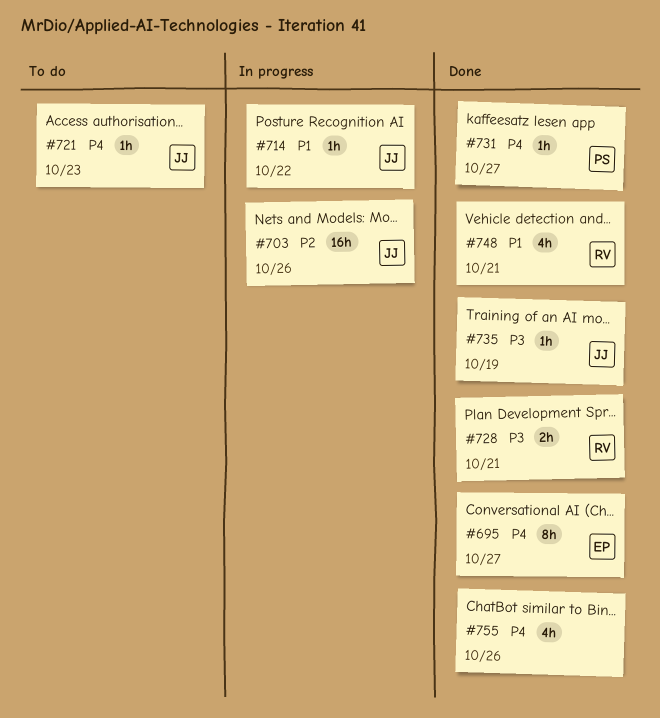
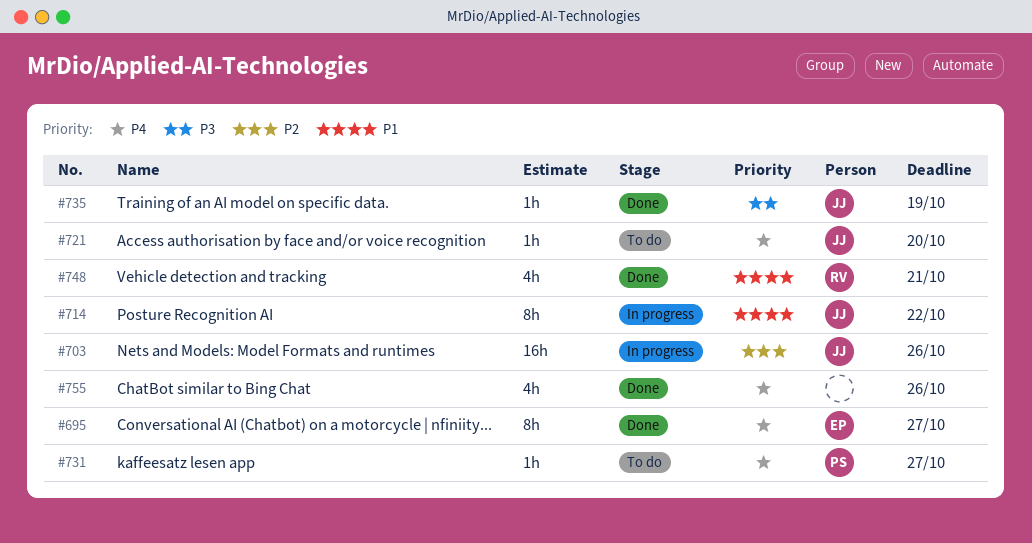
#714, estimate: 1h -> 8h
#721, due: Oct 23 -> Oct 20
#728: present -> none
#731, status: Done -> To do

